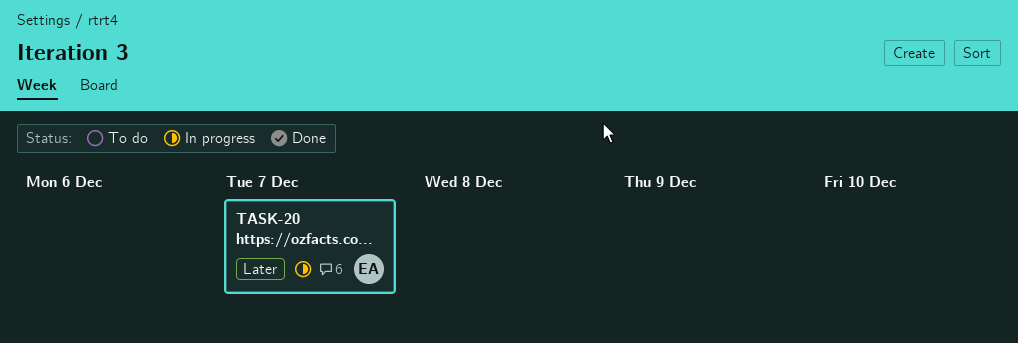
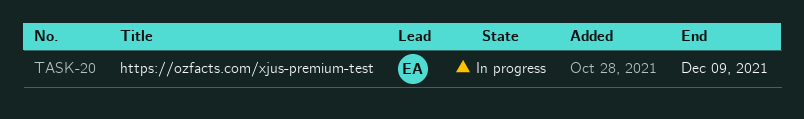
TASK-20, due: Dec 7 -> Dec 9

